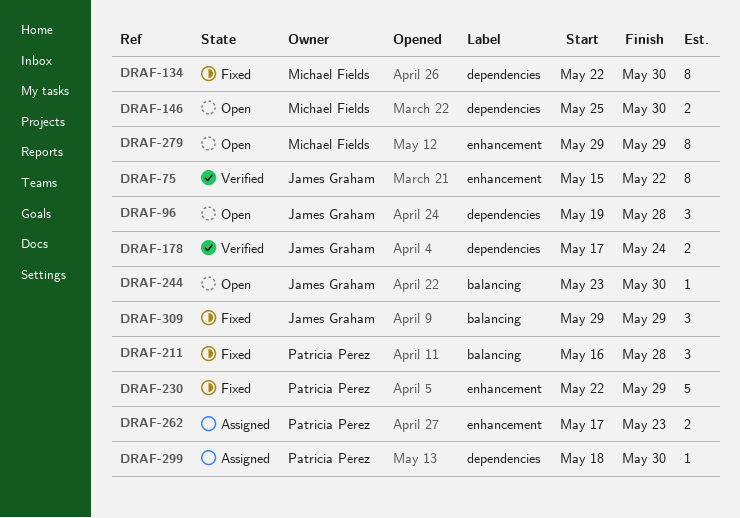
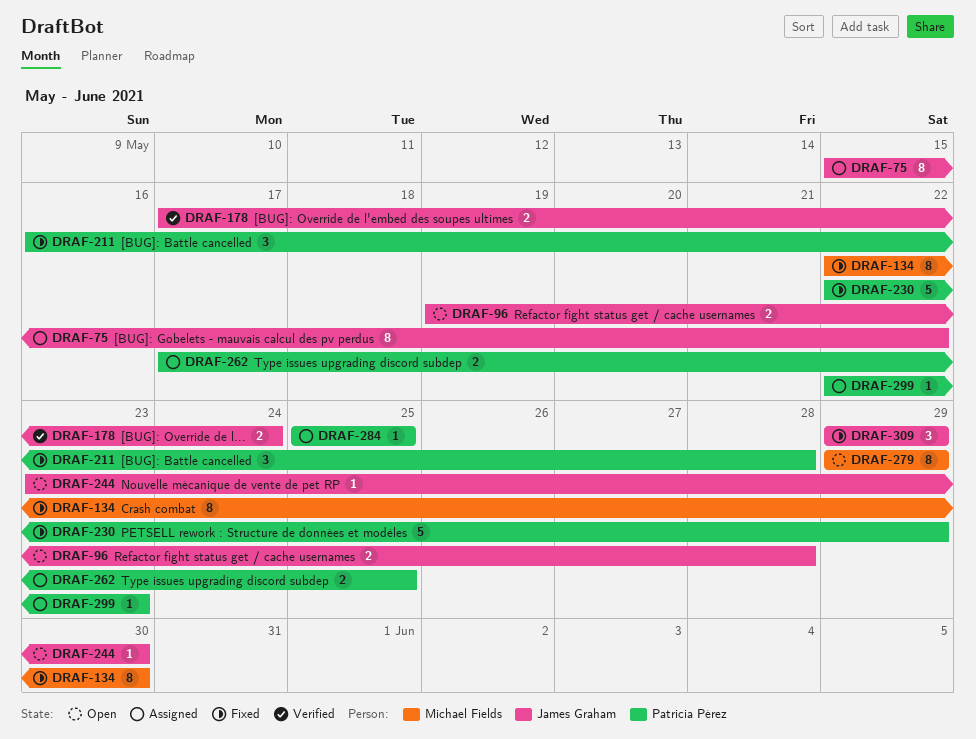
DRAF-75, status: Verified -> Assigned
DRAF-96, estimate: 3 -> 2
DRAF-146: present -> none
DRAF-262, due: May 23 -> May 25
DRAF-284: none -> present
DRAF-299, start: May 18 -> May 22
DRAF-299, due: May 30 -> May 23

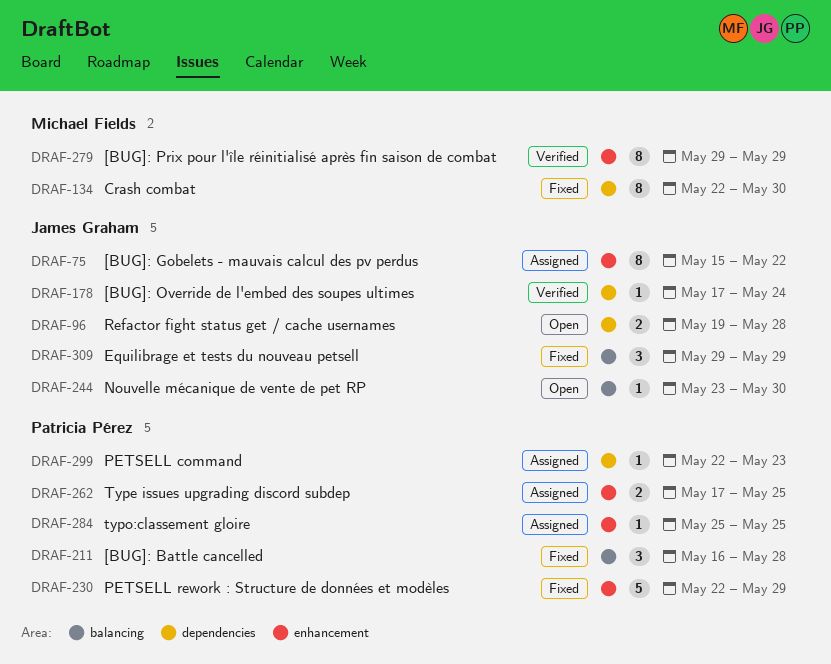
DRAF-178, estimate: 2 -> 1
DRAF-279, status: Open -> Verified

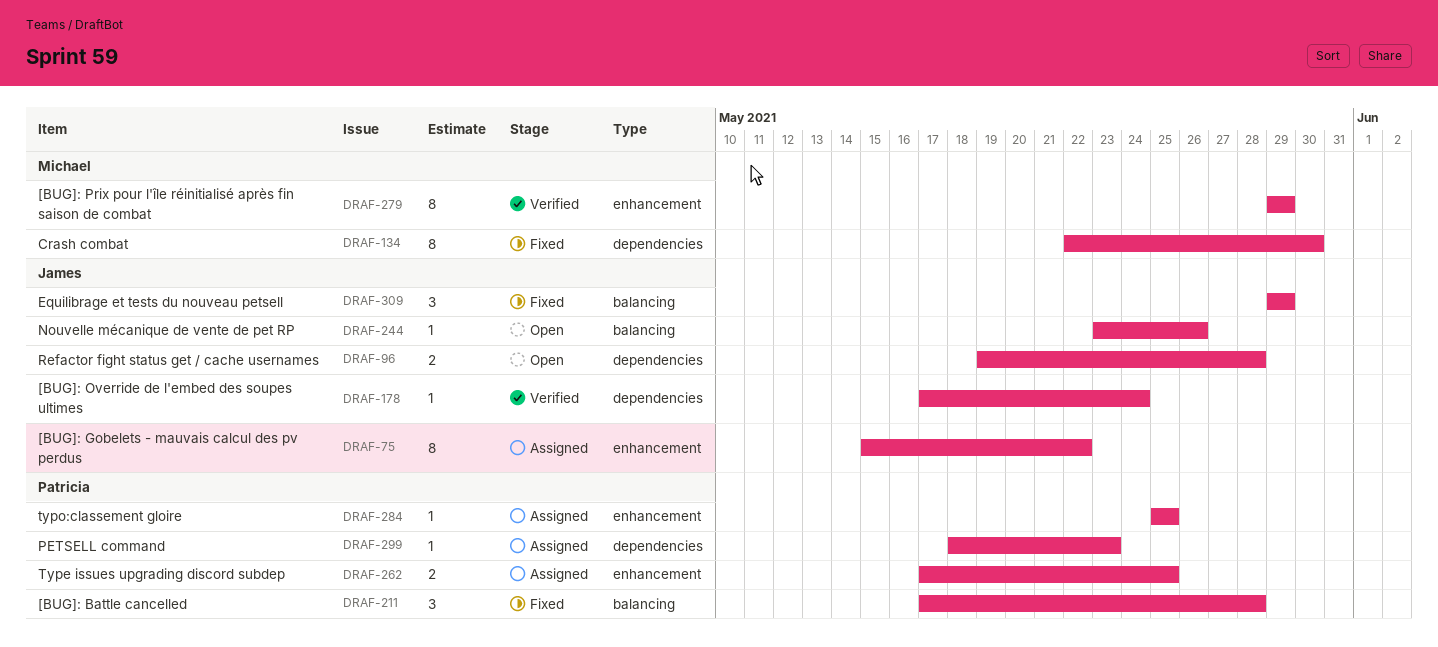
DRAF-211, start: May 16 -> May 17
DRAF-230: present -> none
DRAF-244, due: May 30 -> May 26
DRAF-299, start: May 22 -> May 18

